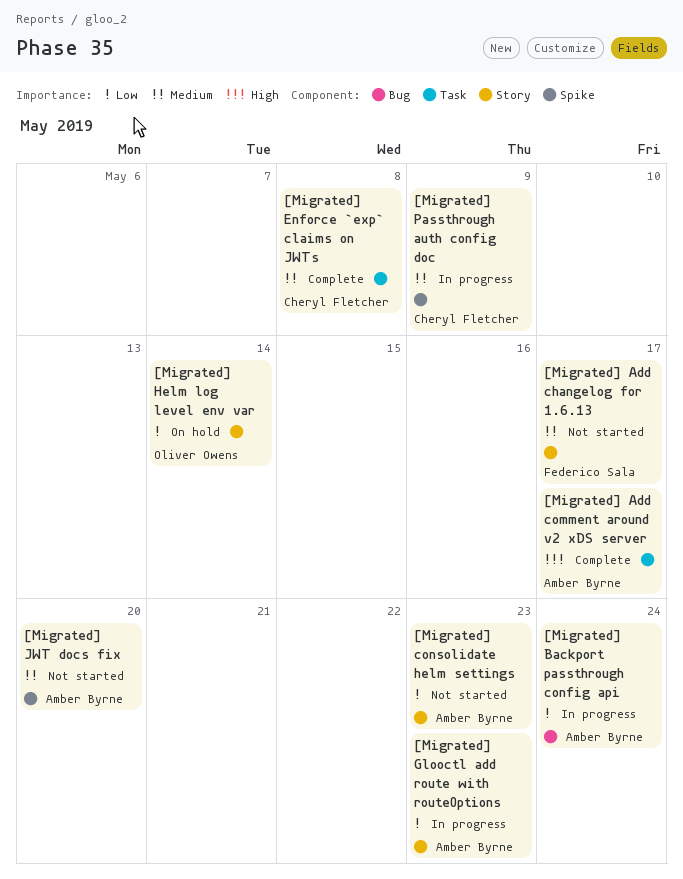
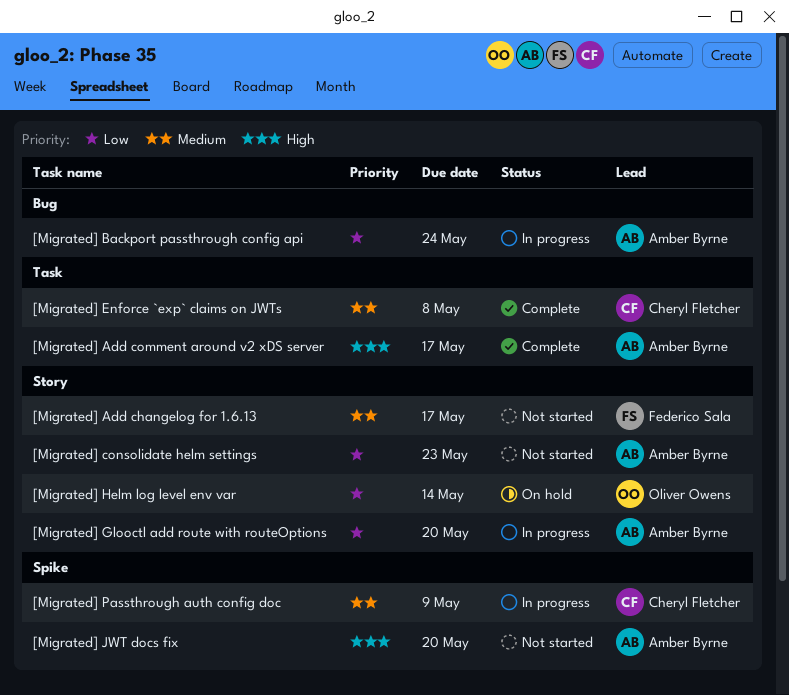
[Migrated] Glooctl add route with routeOptions, due: May 23 -> May 20
[Migrated] JWT docs fix, priority: Medium -> High

